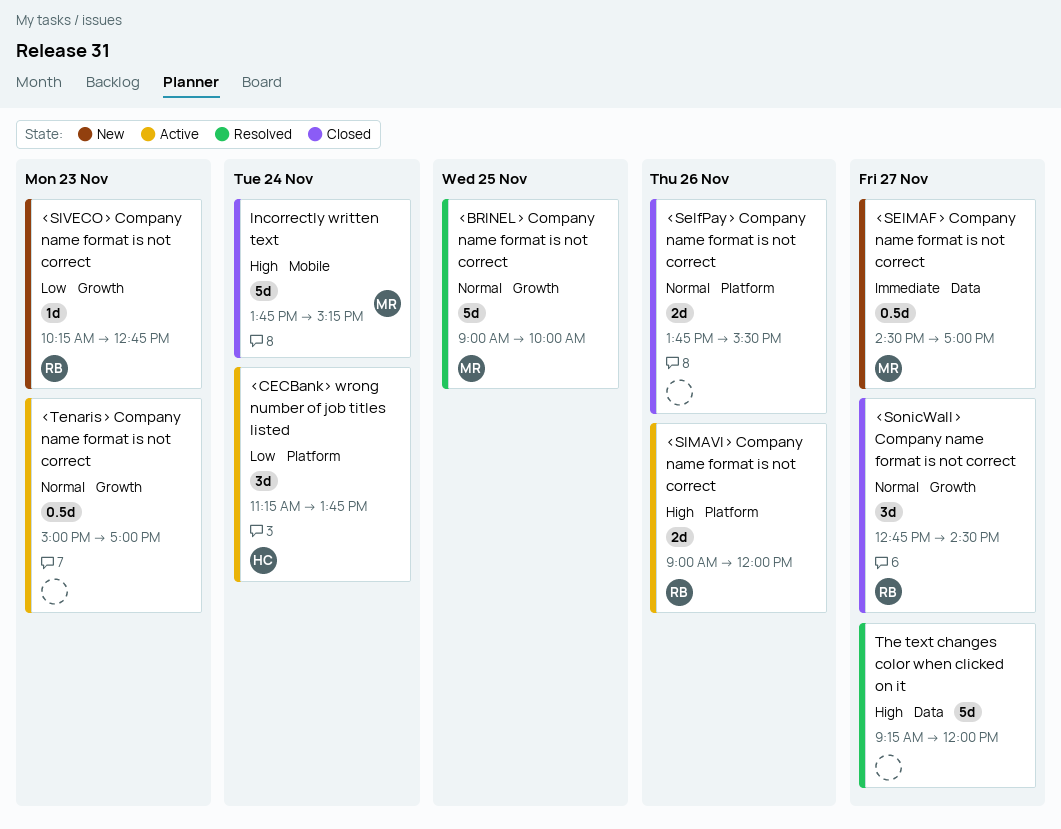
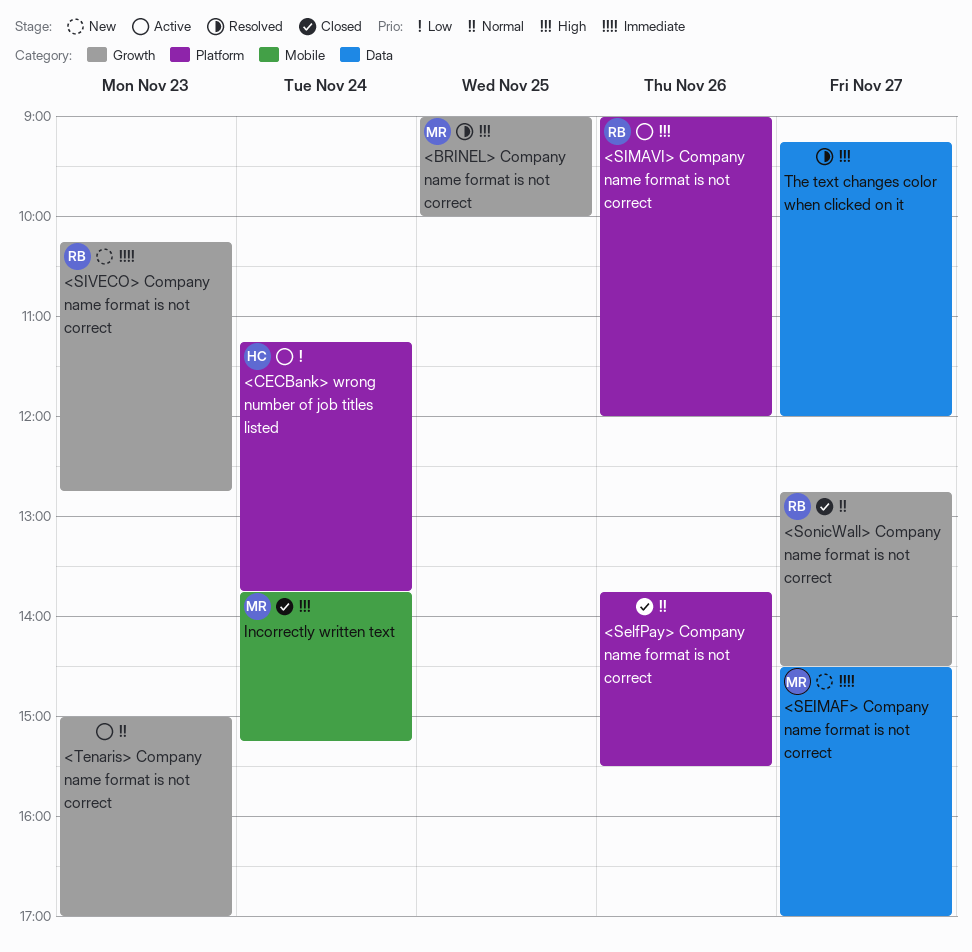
<BRINEL> Company name format is not correct, priority: Normal -> High
<SIVECO> Company name format is not correct, priority: Low -> Immediate

